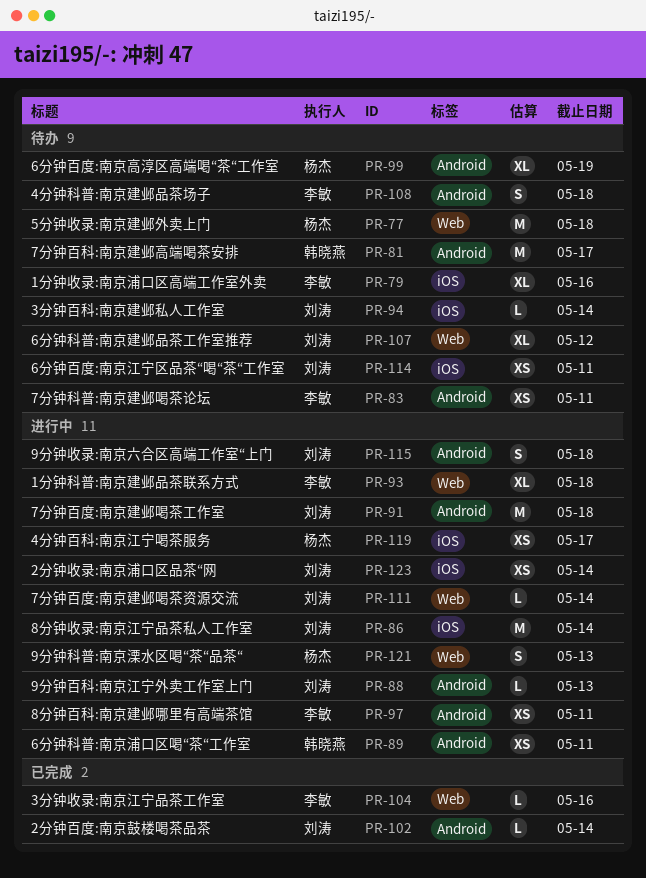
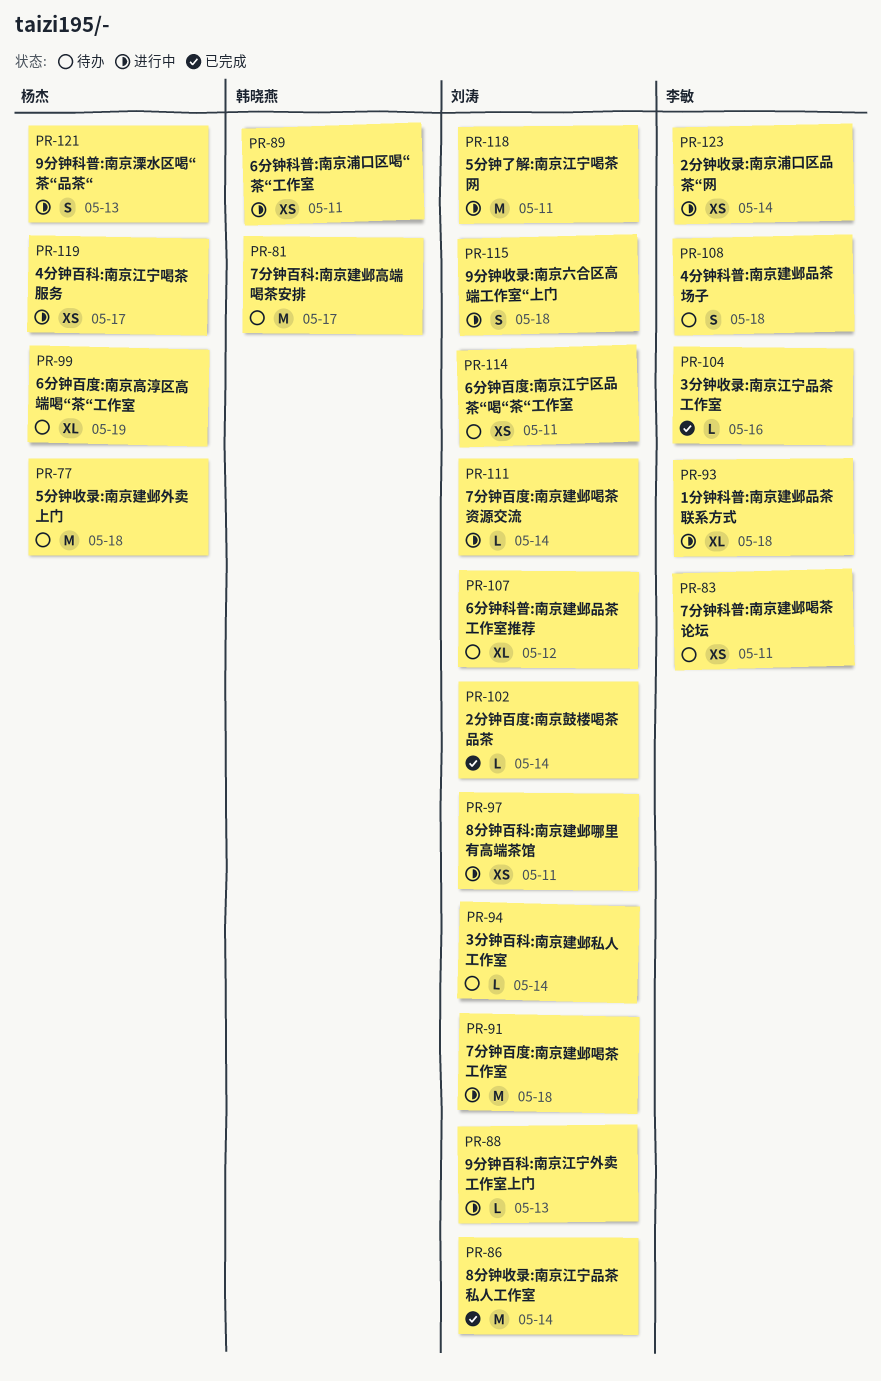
PR-79: present -> none
PR-86, status: 进行中 -> 已完成
PR-97, owner: 李敏 -> 刘涛
PR-118: none -> present
PR-123, owner: 刘涛 -> 李敏

